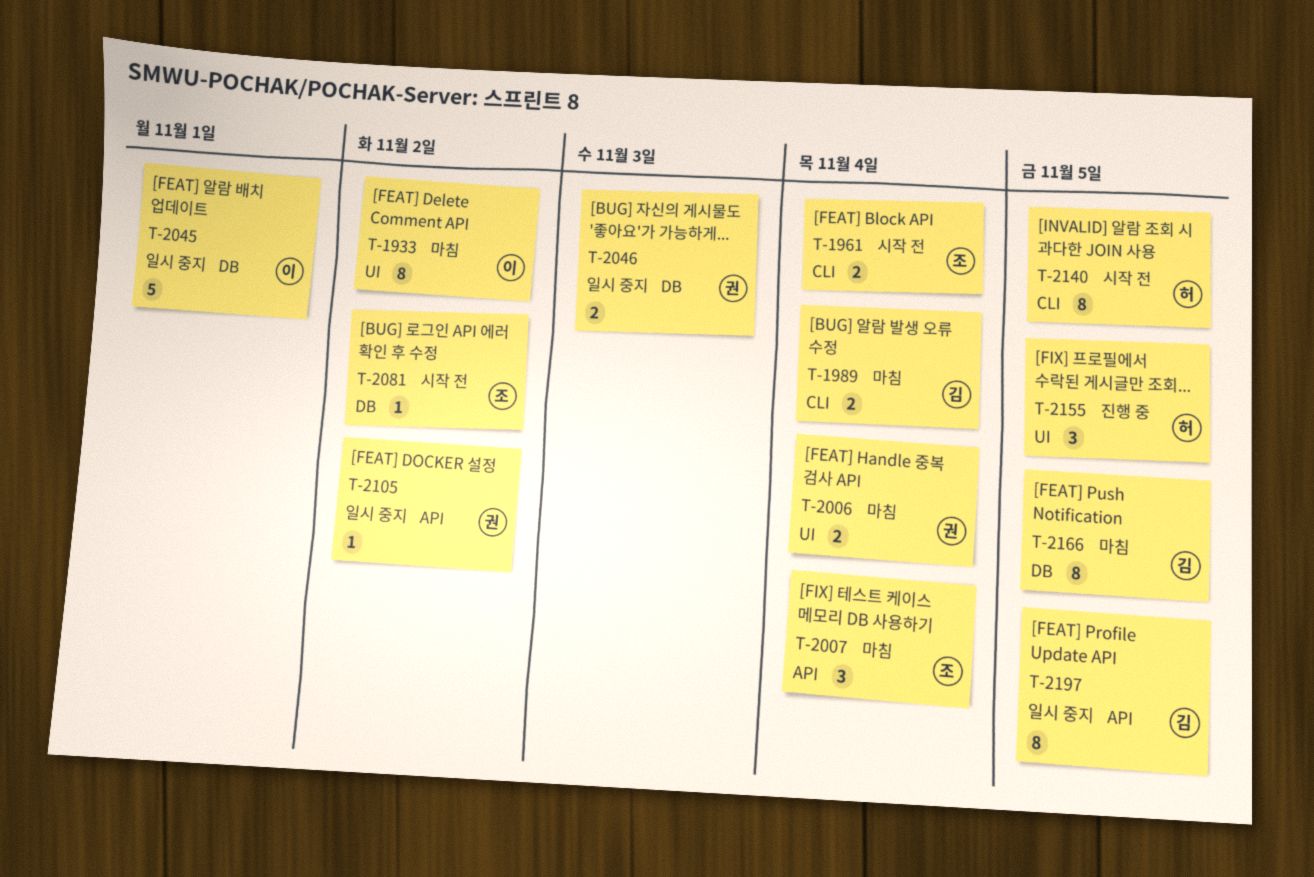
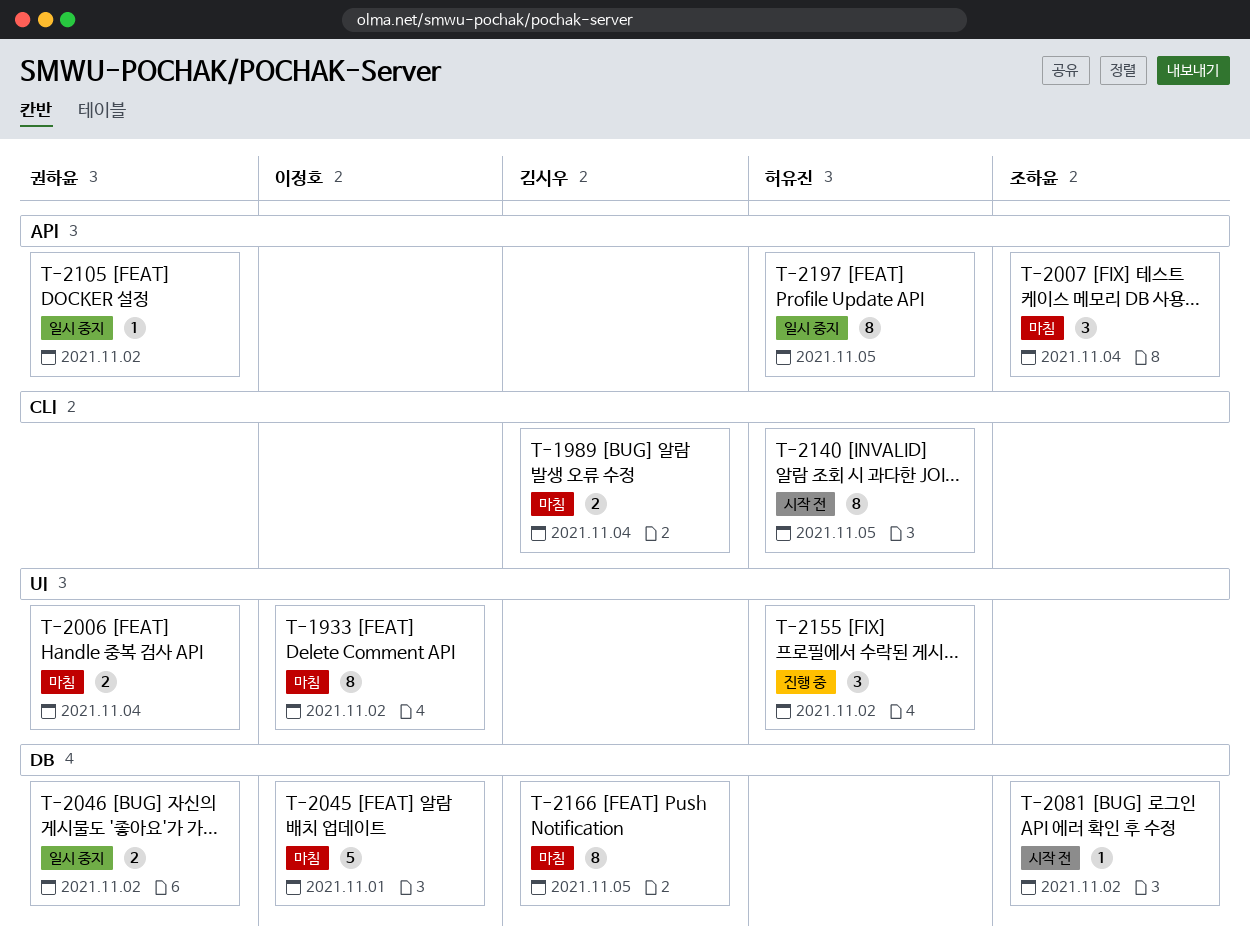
T-1961: present -> none
T-2045, status: 일시 중지 -> 마침
T-2046, due: Nov 3 -> Nov 2
T-2155, due: Nov 5 -> Nov 2
T-2197, owner: 김시우 -> 허유진

